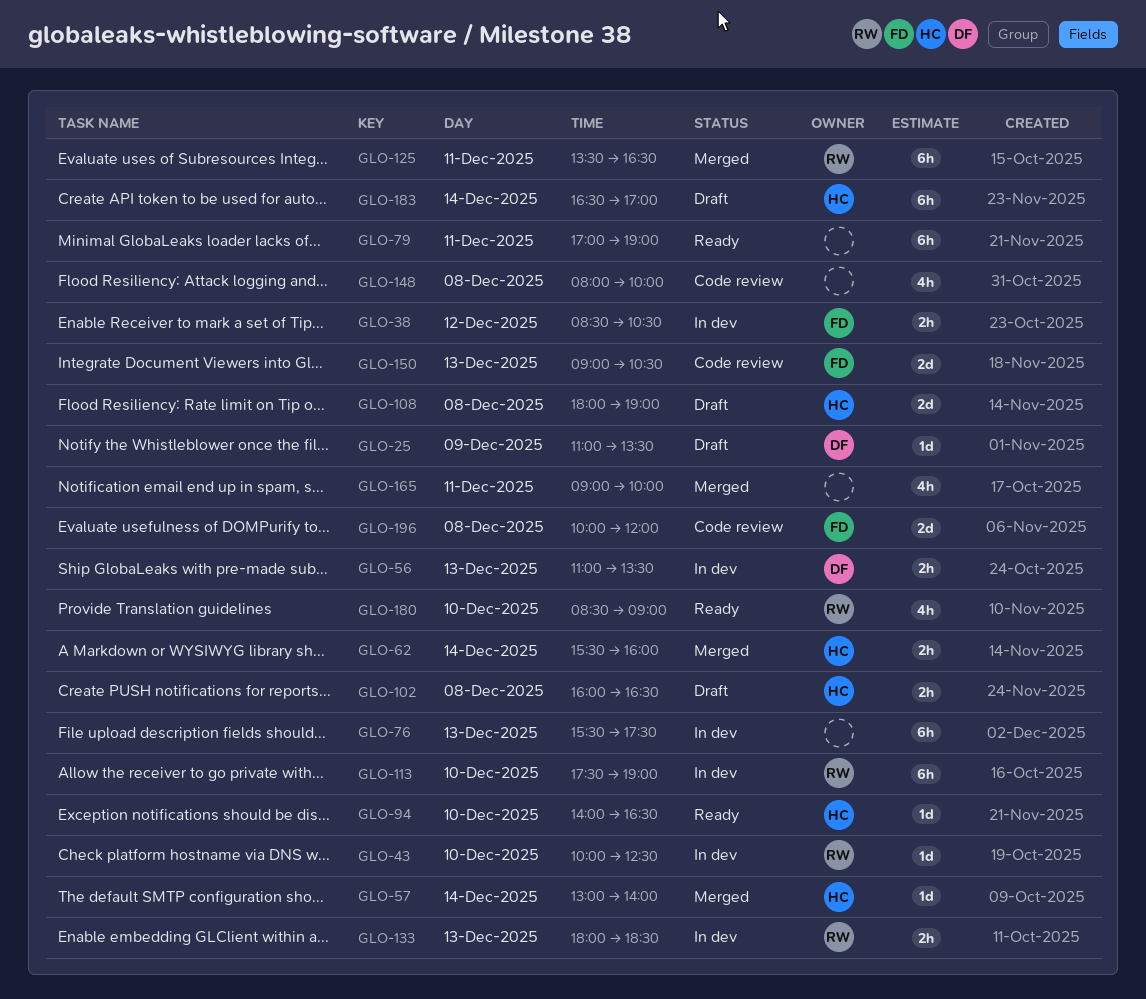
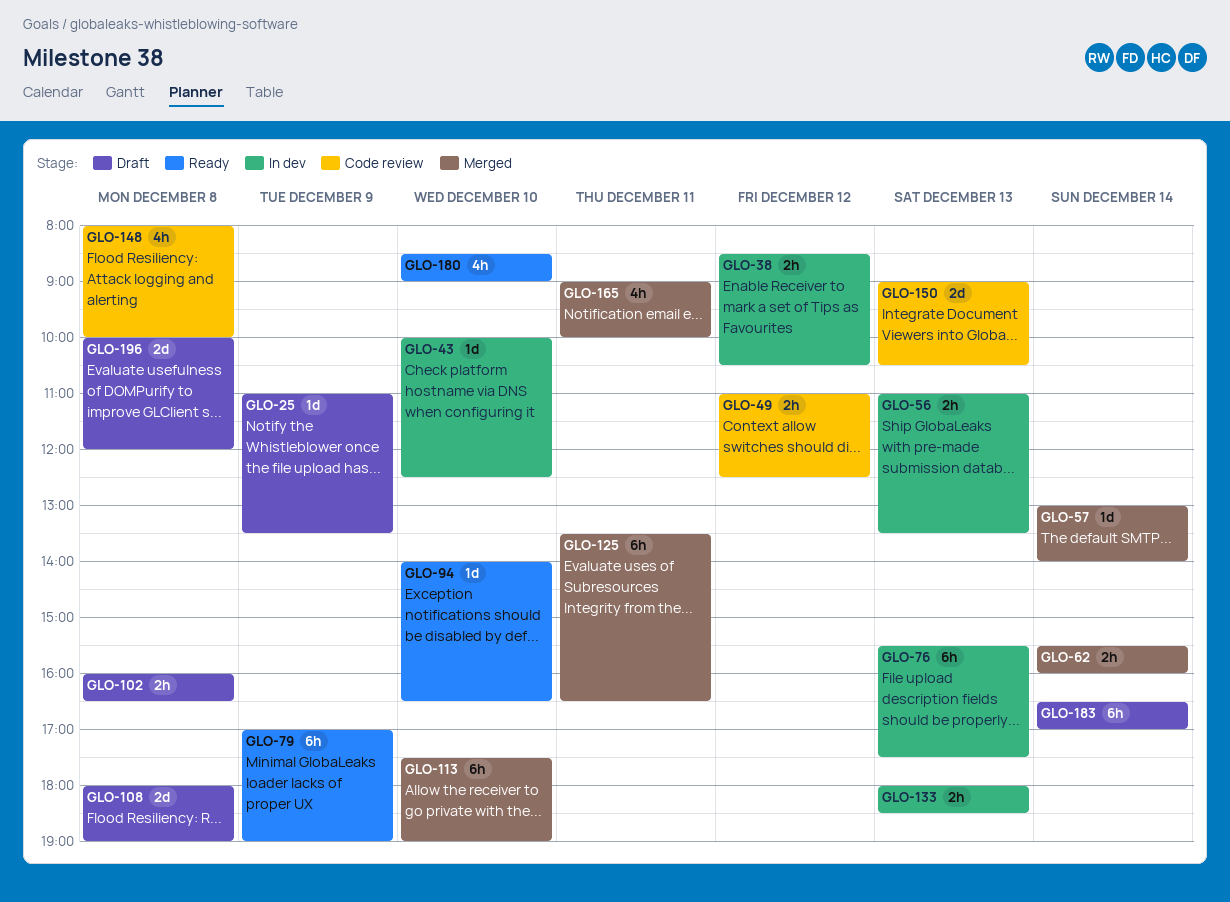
GLO-49: none -> present
GLO-79, day: Dec 11 -> Dec 9
GLO-113, status: In dev -> Merged
GLO-196, status: Code review -> Draft

